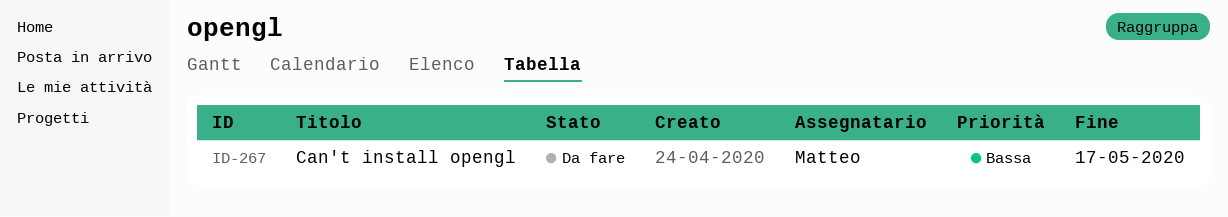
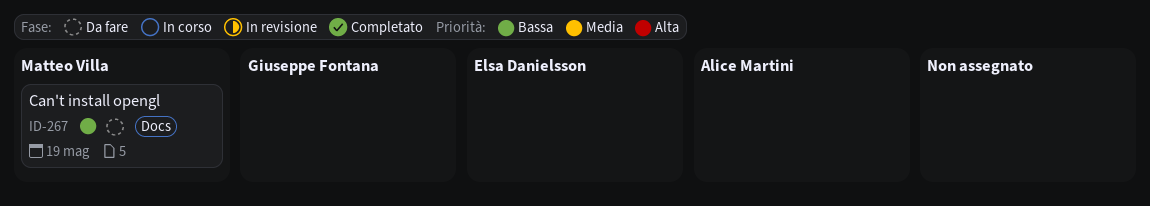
ID-267, due: May 17 -> May 19

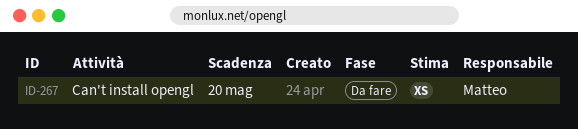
ID-267, due: May 19 -> May 20

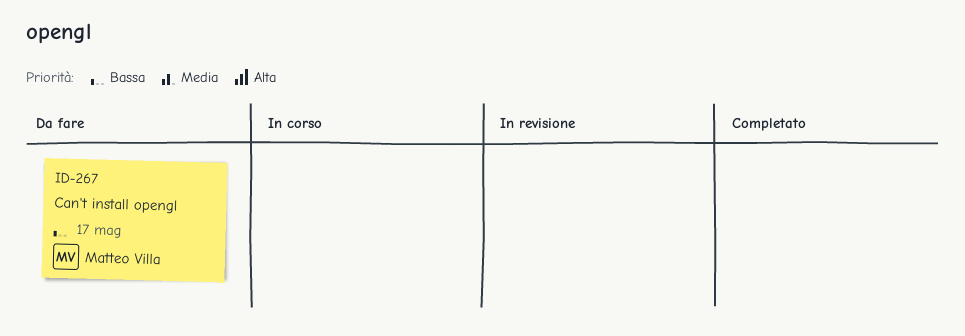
ID-267, due: May 20 -> May 17

